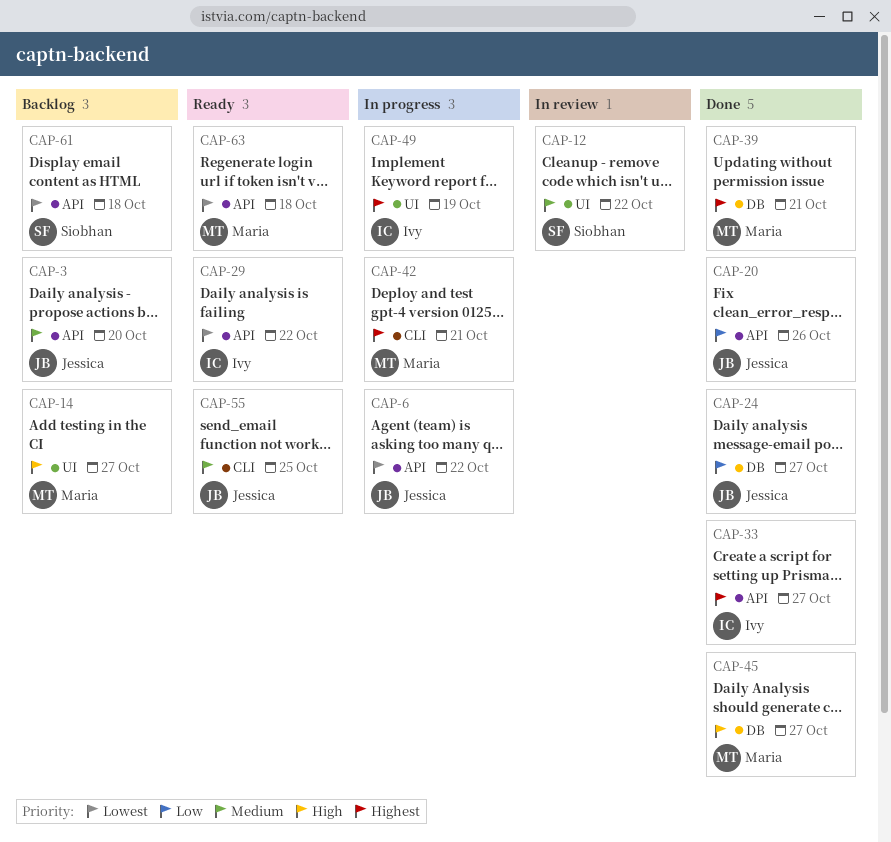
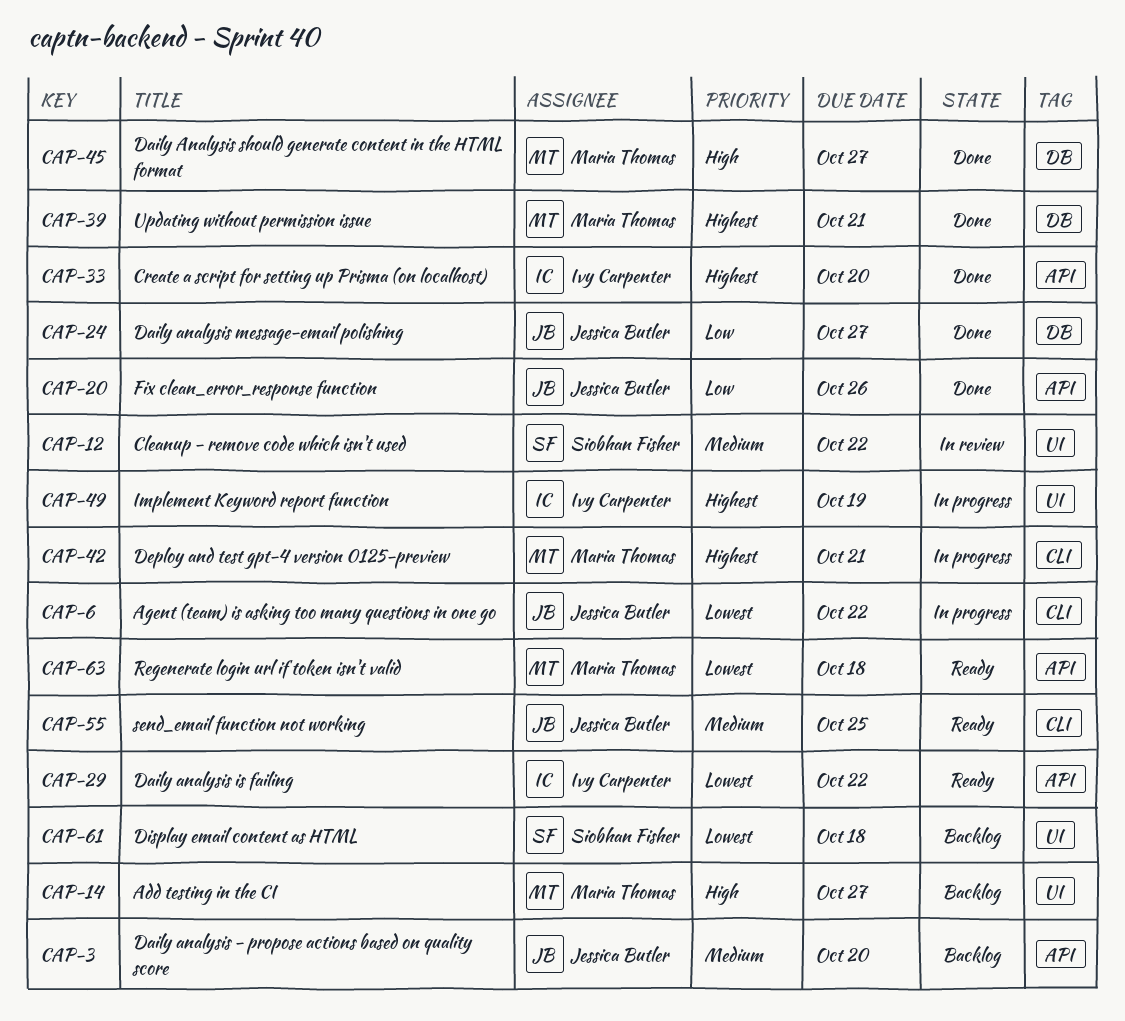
CAP-6, label: API -> CLI
CAP-33, due: Oct 27 -> Oct 20
CAP-61, label: API -> UI

